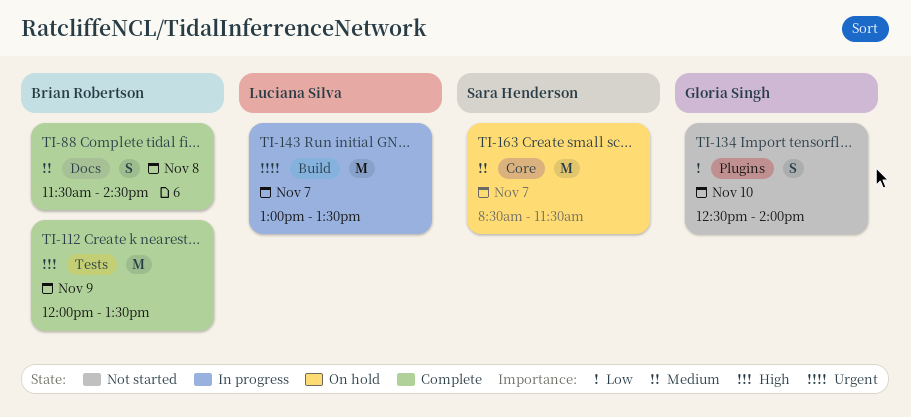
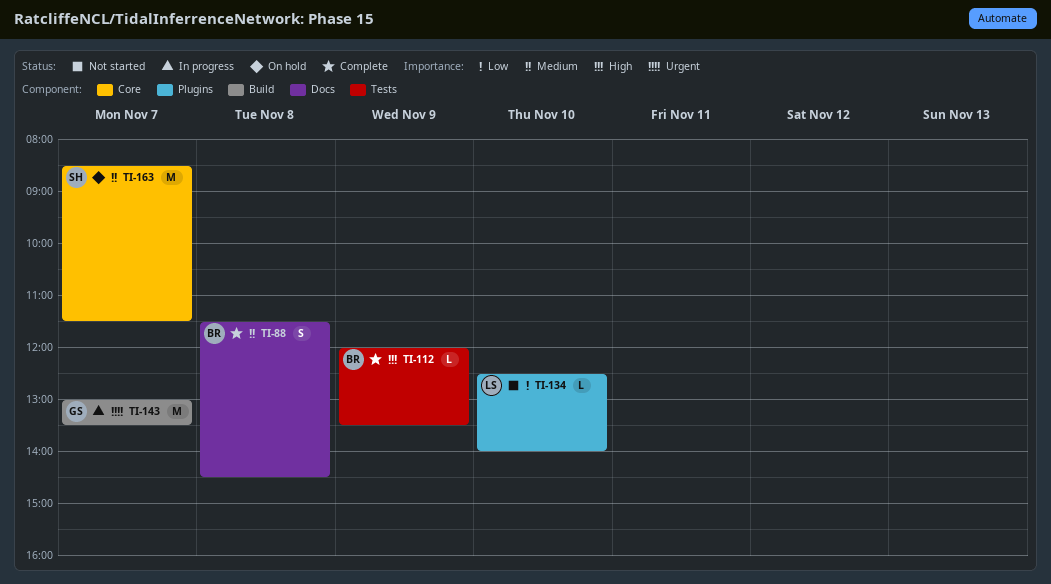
TI-112, estimate: M -> L
TI-134, owner: Gloria Singh -> Luciana Silva
TI-134, estimate: S -> L
TI-143, owner: Luciana Silva -> Gloria Singh

